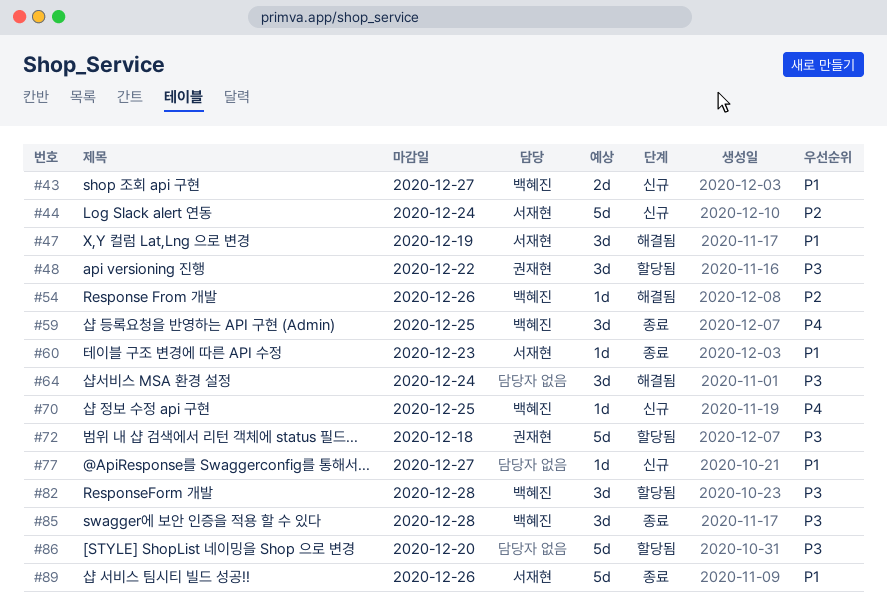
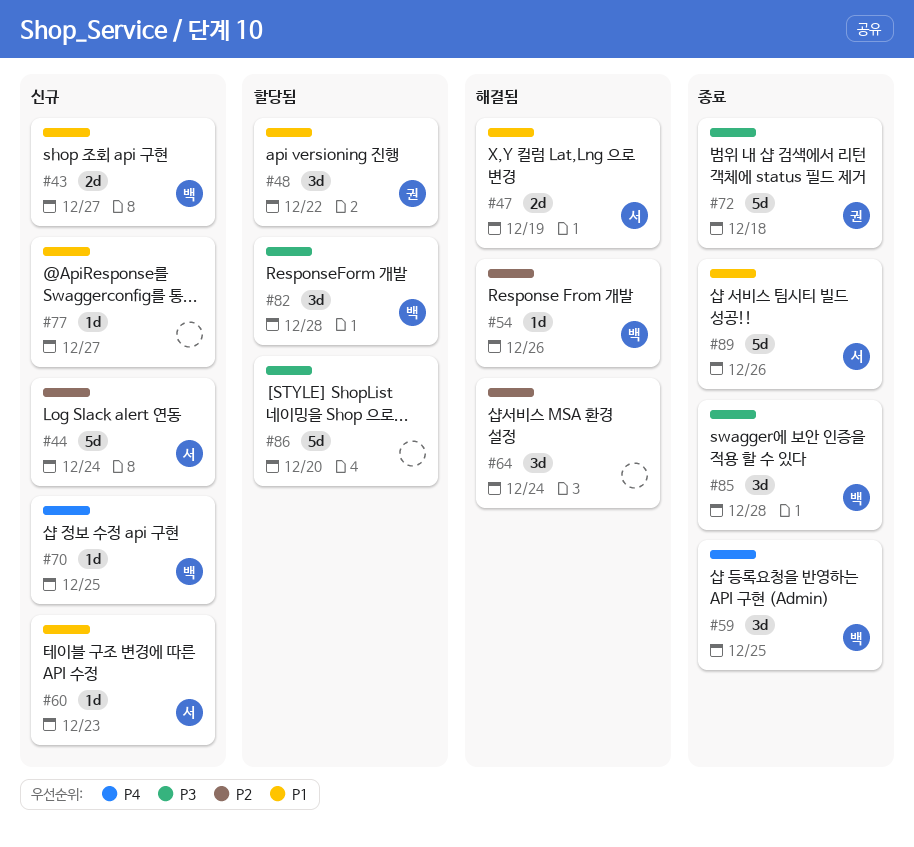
#47, estimate: 3d -> 2d
#48, priority: P3 -> P1
#60, status: 종료 -> 신규
#64, priority: P3 -> P2
#72, status: 할당됨 -> 종료

